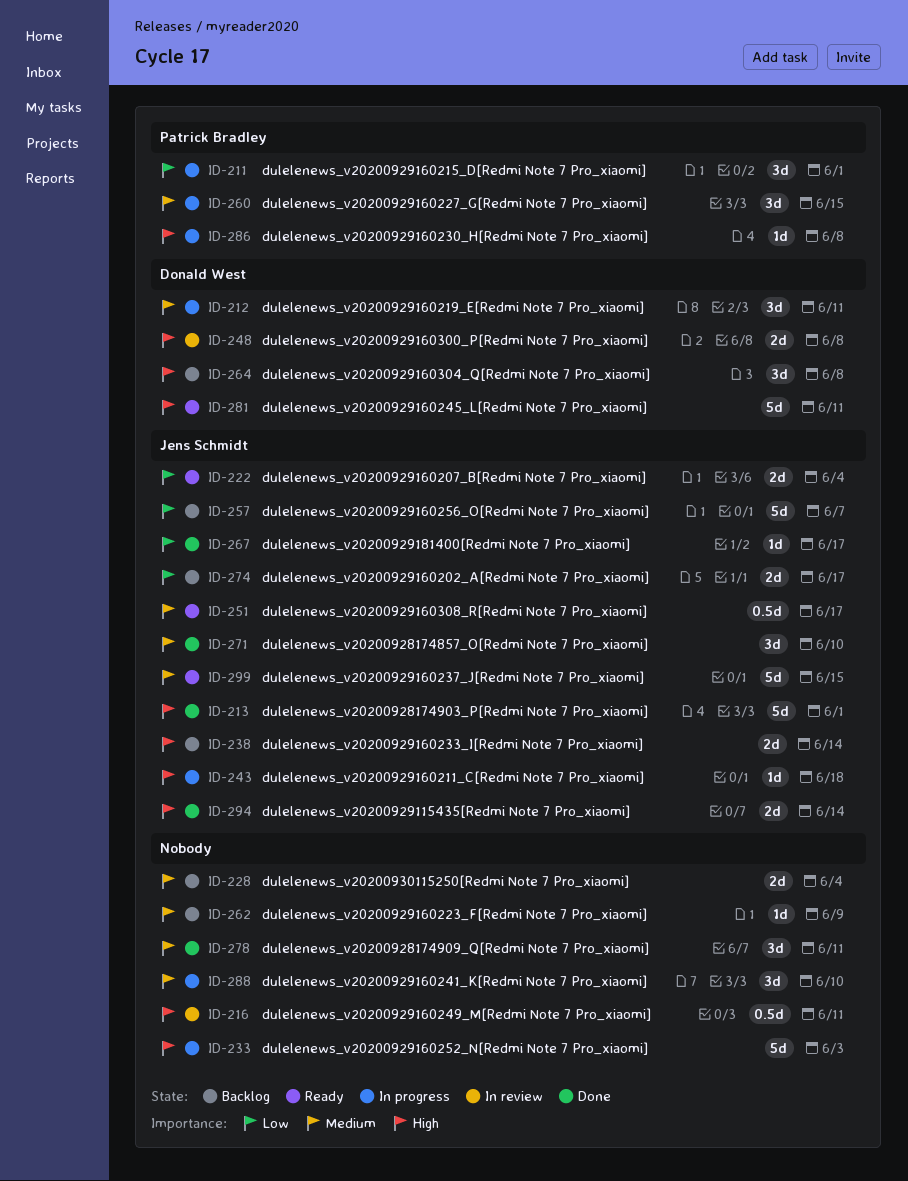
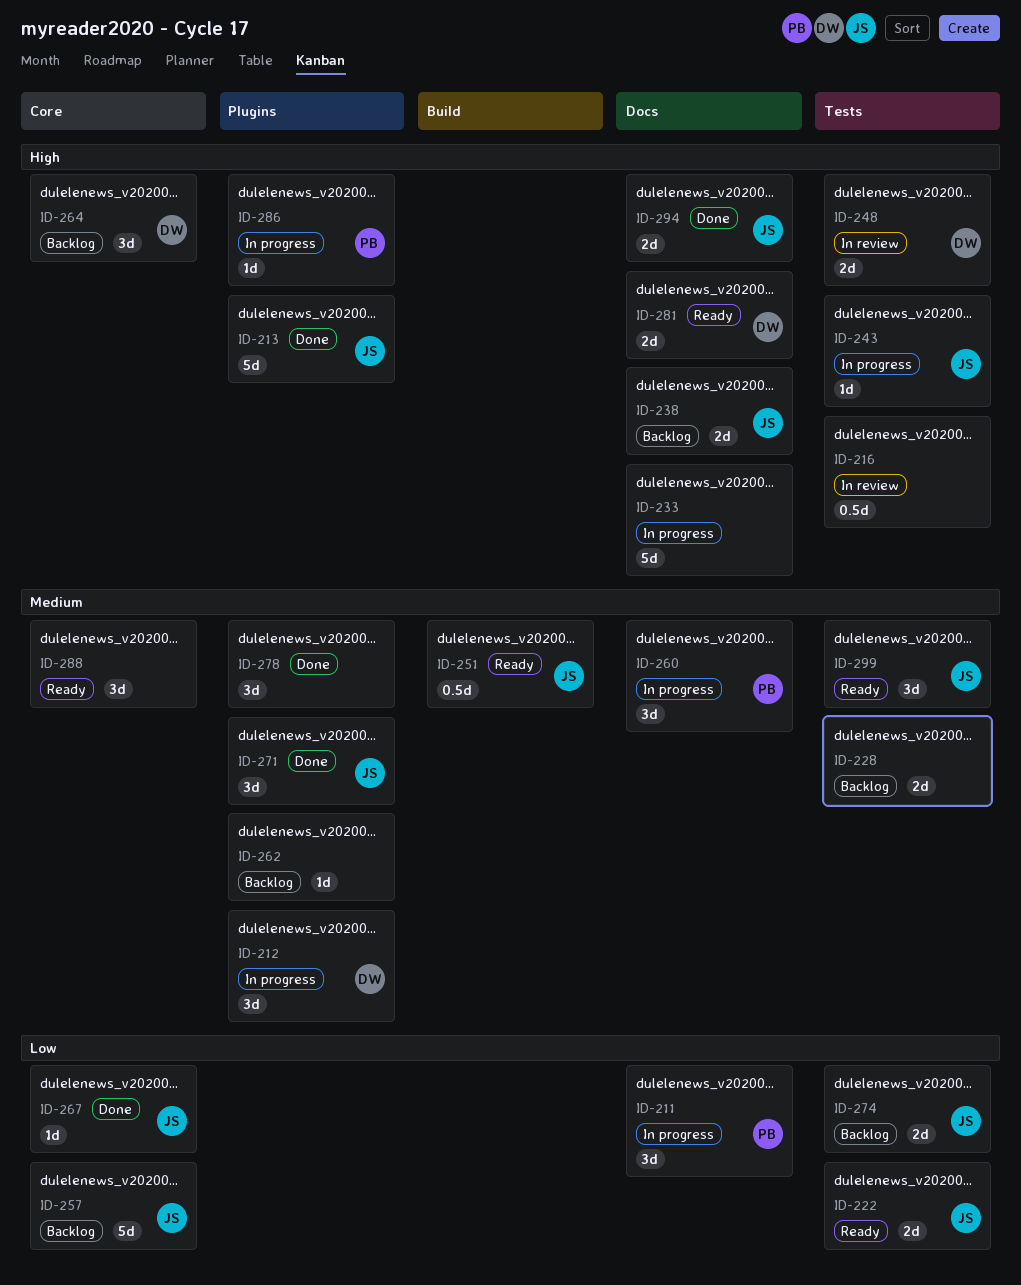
ID-281, estimate: 5d -> 2d
ID-288, status: In progress -> Ready
ID-299, estimate: 5d -> 3d

